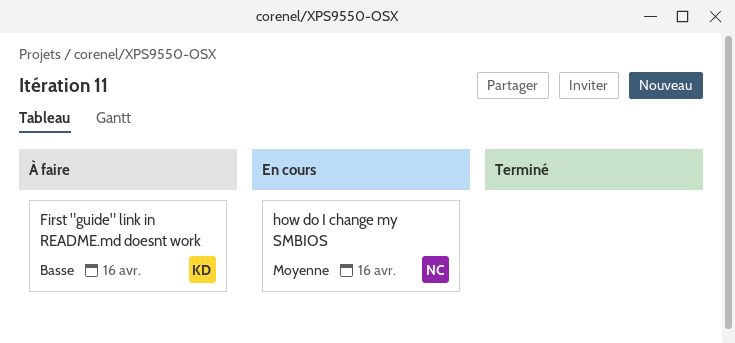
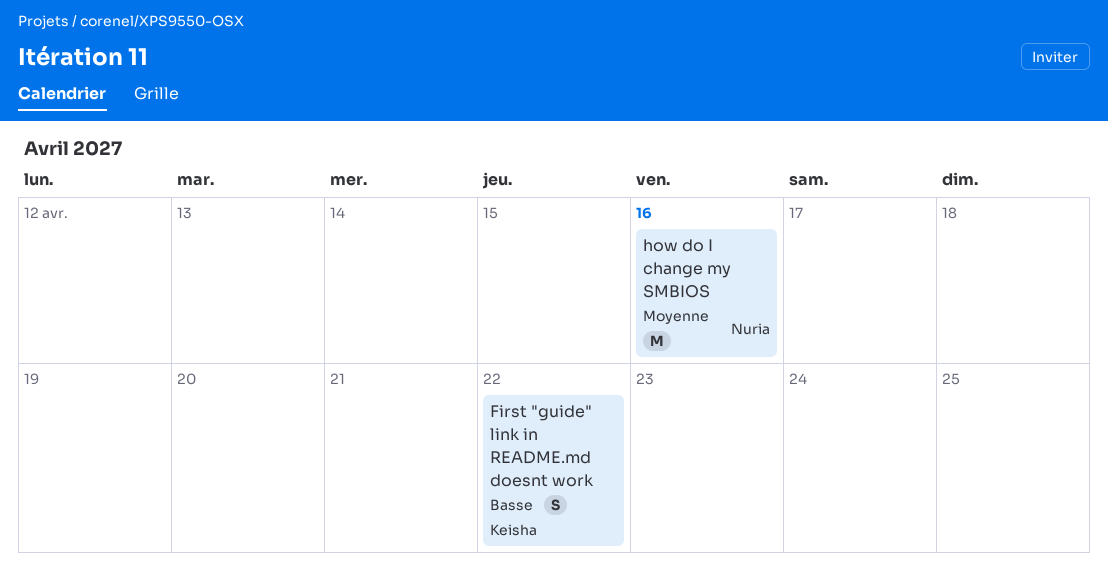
First "guide" link in README.md doesnt work, due: Apr 16 -> Apr 22

